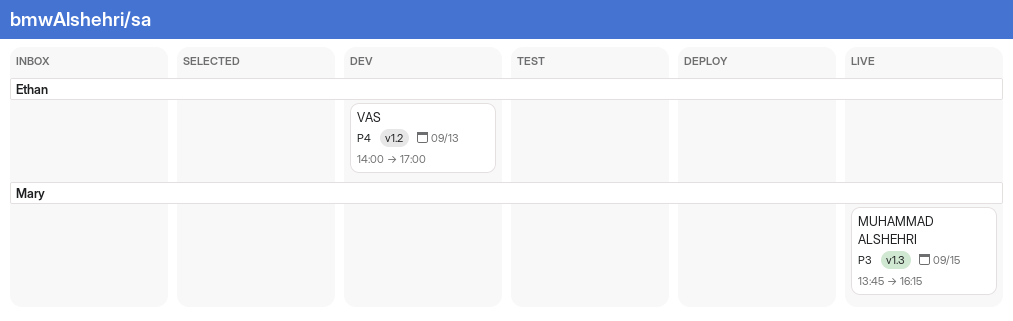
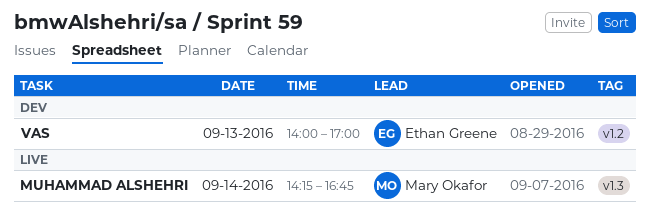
MUHAMMAD ALSHEHRI, day: Sep 15 -> Sep 14
MUHAMMAD ALSHEHRI, begins: 13:45 -> 14:15
MUHAMMAD ALSHEHRI, ends: 16:15 -> 16:45

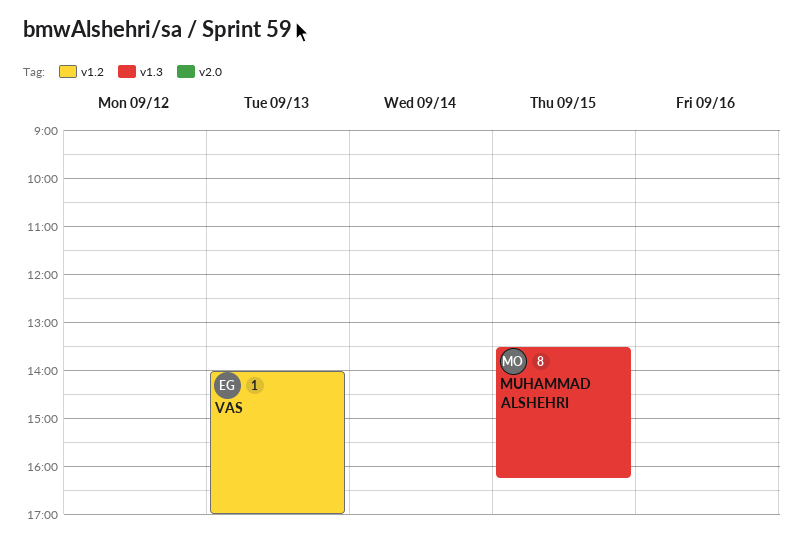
MUHAMMAD ALSHEHRI, day: Sep 14 -> Sep 15
MUHAMMAD ALSHEHRI, begins: 14:15 -> 13:30
MUHAMMAD ALSHEHRI, ends: 16:45 -> 16:15

